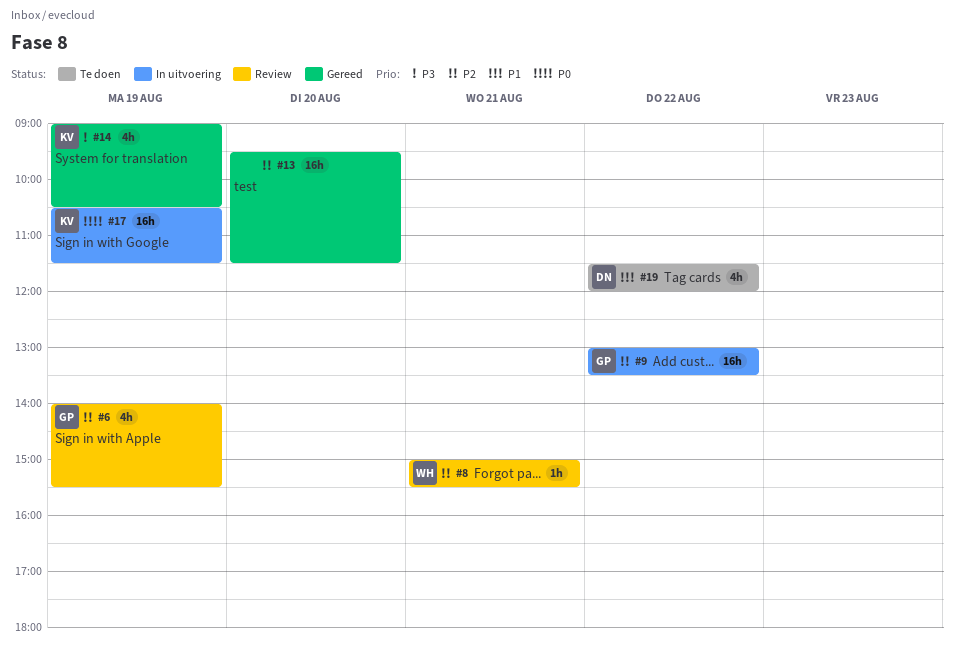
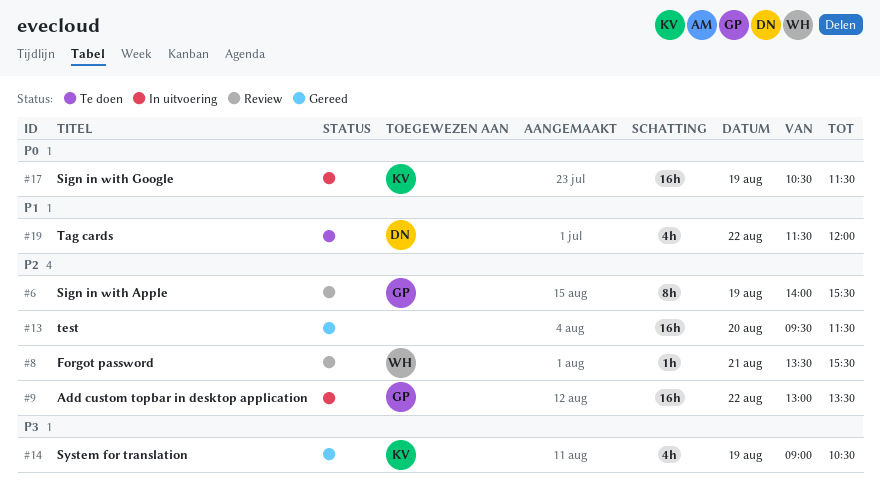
#6, estimate: 4h -> 8h
#8, begins: 15:00 -> 13:30

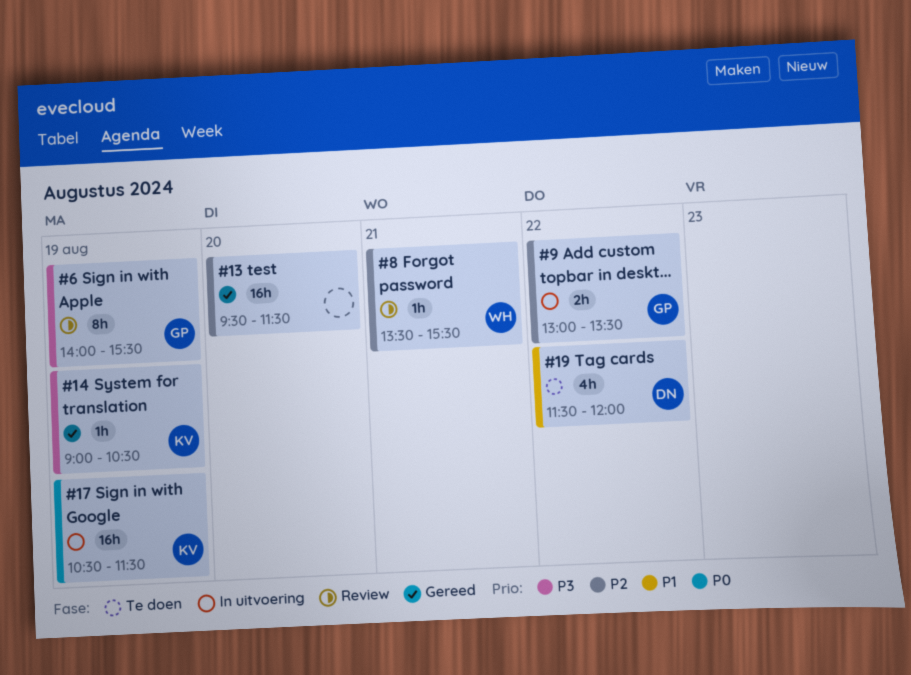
#6, priority: P2 -> P3
#9, estimate: 16h -> 2h
#14, estimate: 4h -> 1h

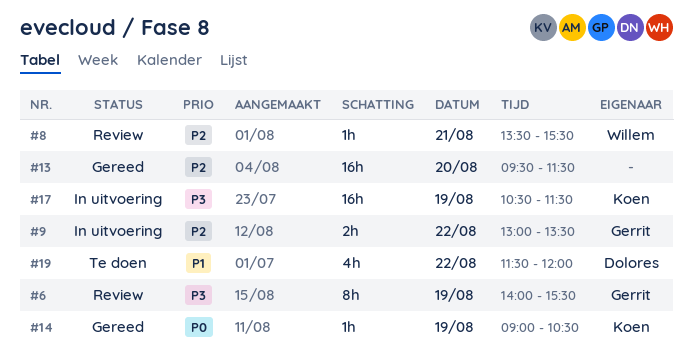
#14, priority: P3 -> P0
#17, priority: P0 -> P3

